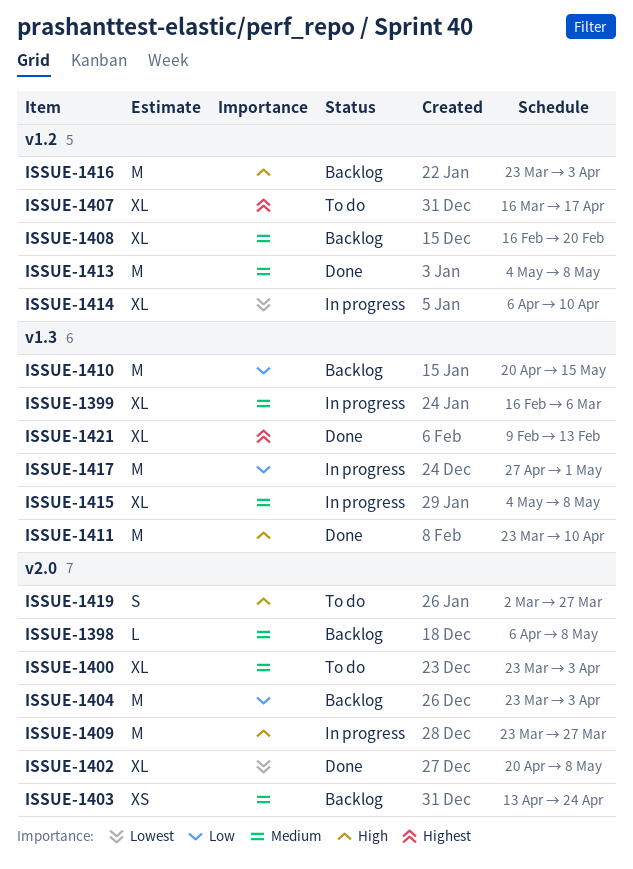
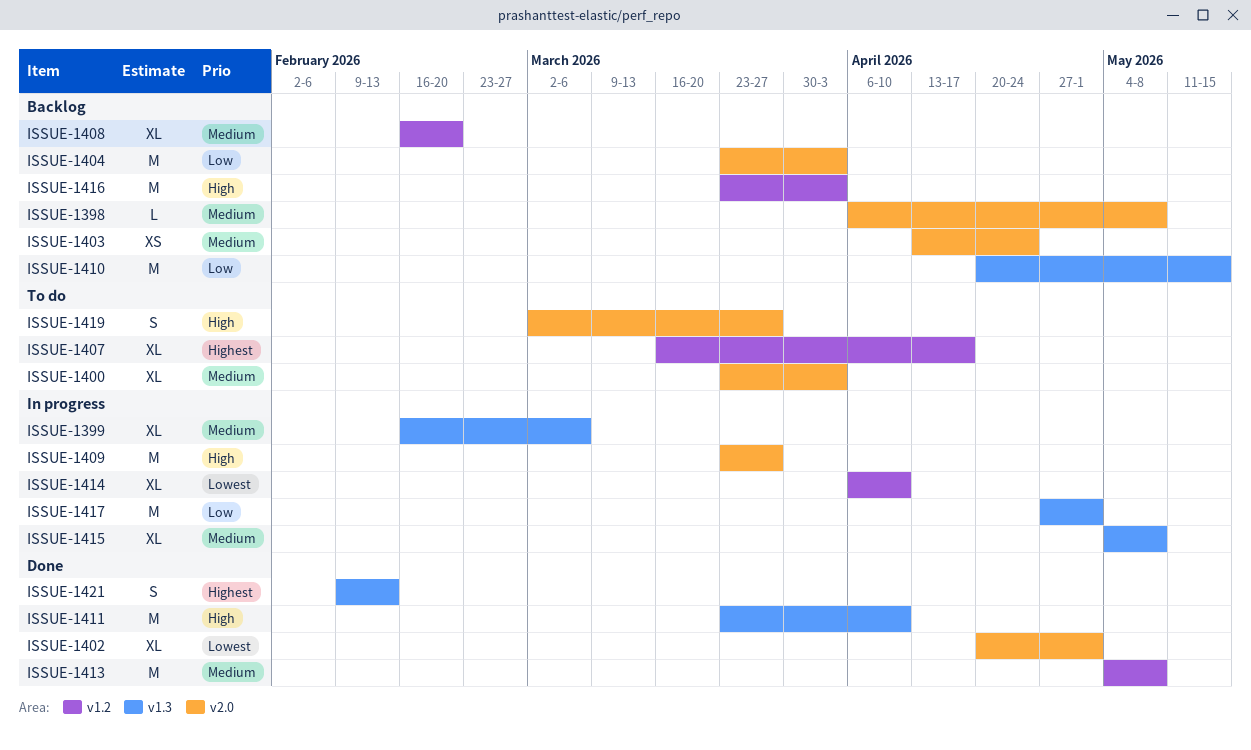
ISSUE-1402, due: May 8 -> May 1
ISSUE-1421, estimate: XL -> S

